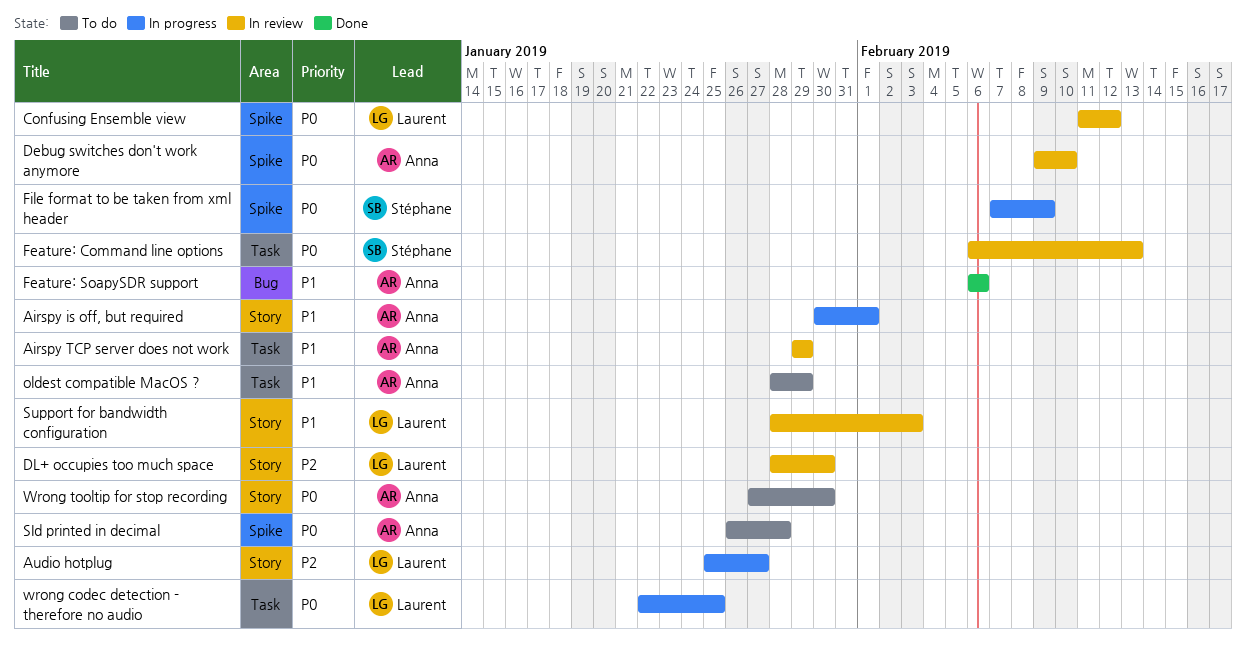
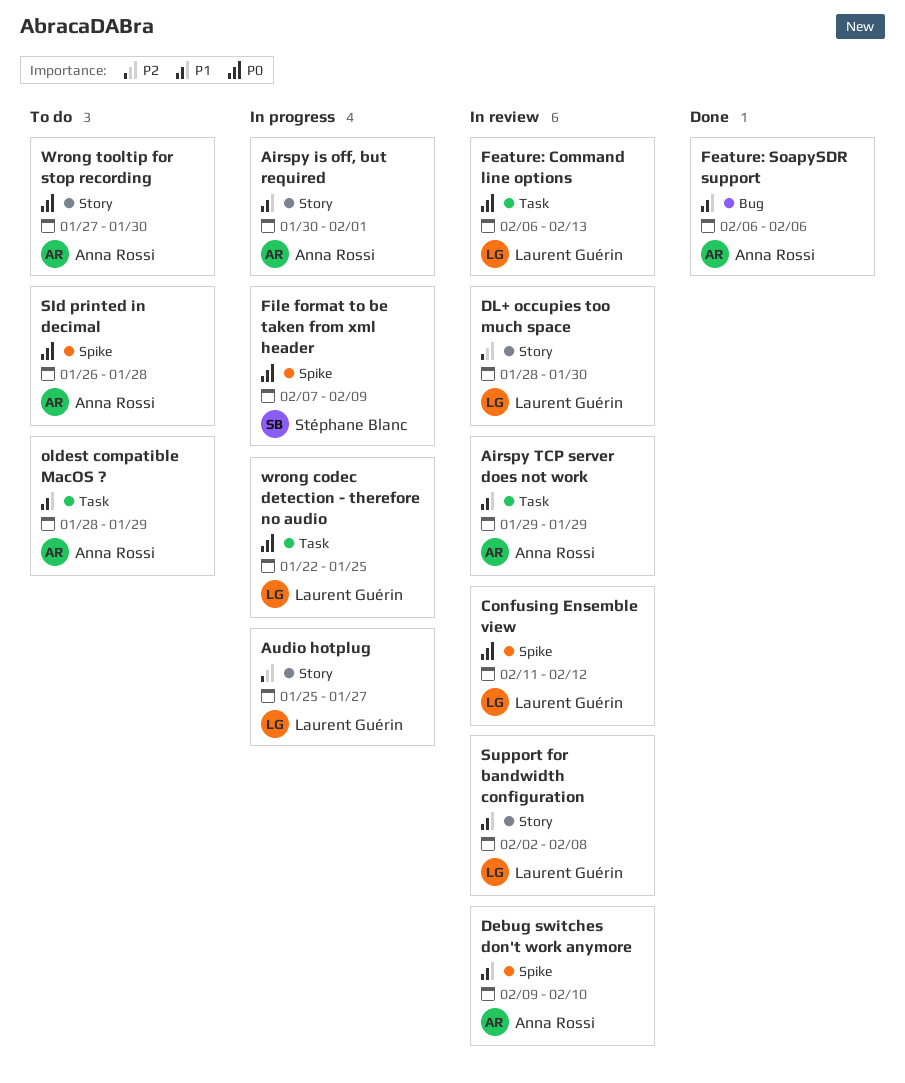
Debug switches don't work anymore, priority: P0 -> P1
Feature: Command line options, owner: Stéphane Blanc -> Laurent Guérin
Support for bandwidth configuration, start: Jan 28 -> Feb 2
Support for bandwidth configuration, due: Feb 3 -> Feb 8

